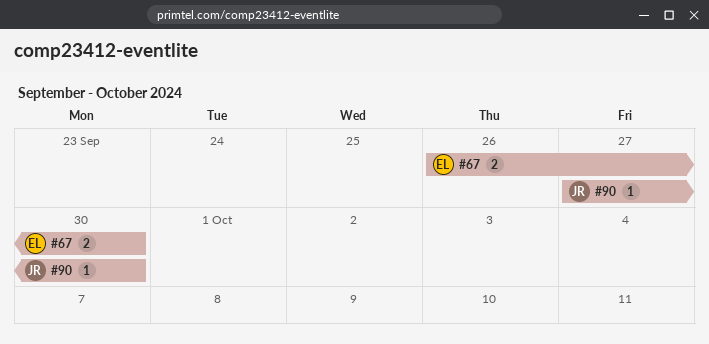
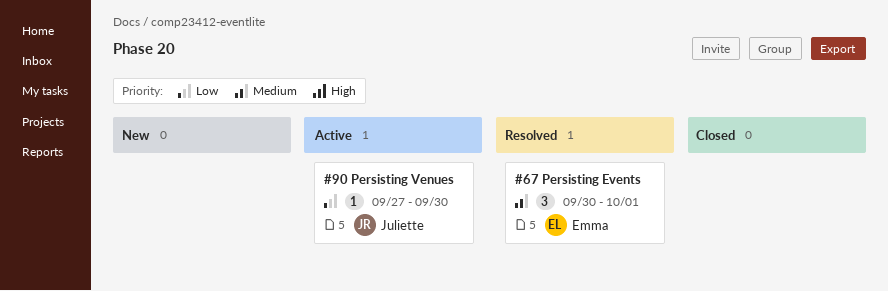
#67, estimate: 2 -> 3
#67, start: Sep 26 -> Sep 30
#67, due: Sep 30 -> Oct 1

